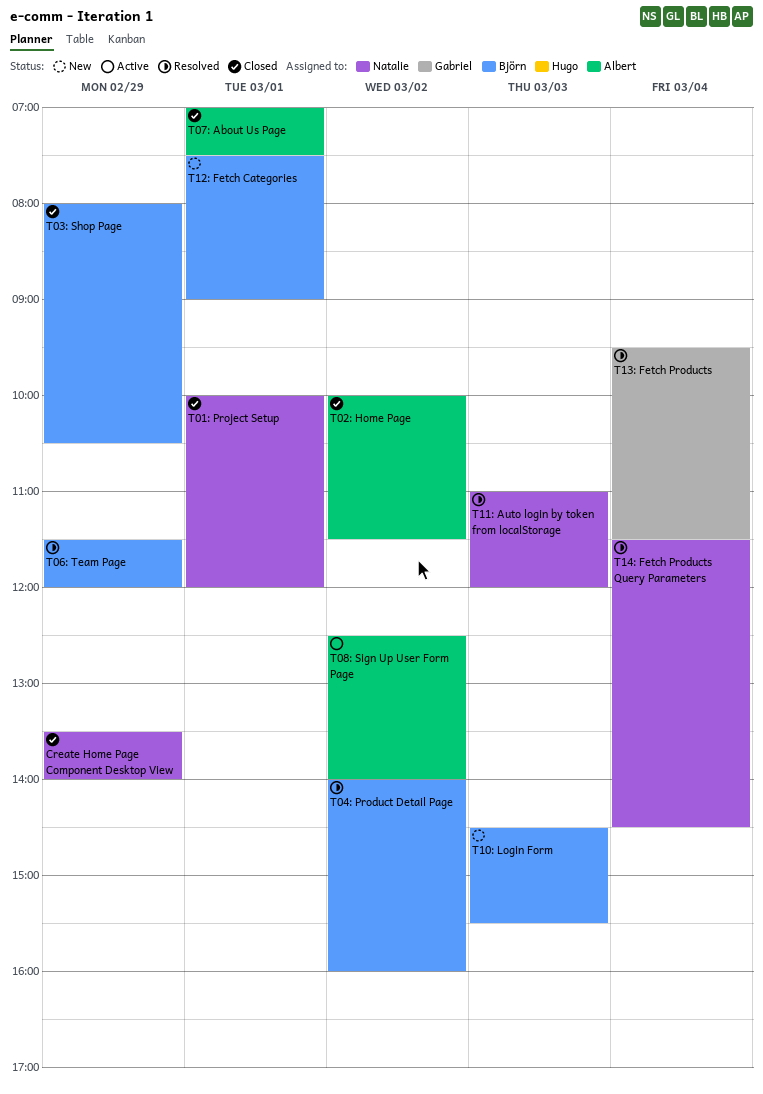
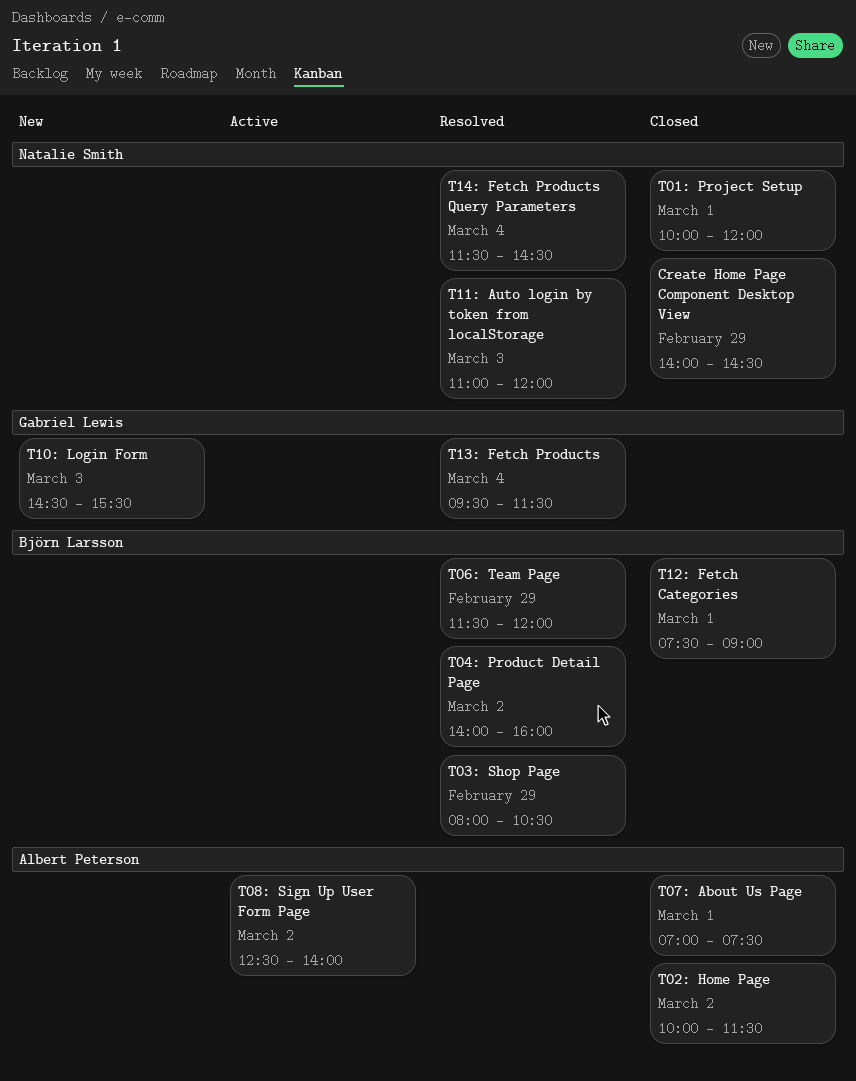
Create Home Page Component Desktop View, begins: 13:30 -> 14:00
Create Home Page Component Desktop View, ends: 14:00 -> 14:30
T03: Shop Page, status: Closed -> Resolved
T10: Login Form, owner: Björn Larsson -> Gabriel Lewis
T12: Fetch Categories, status: New -> Closed

